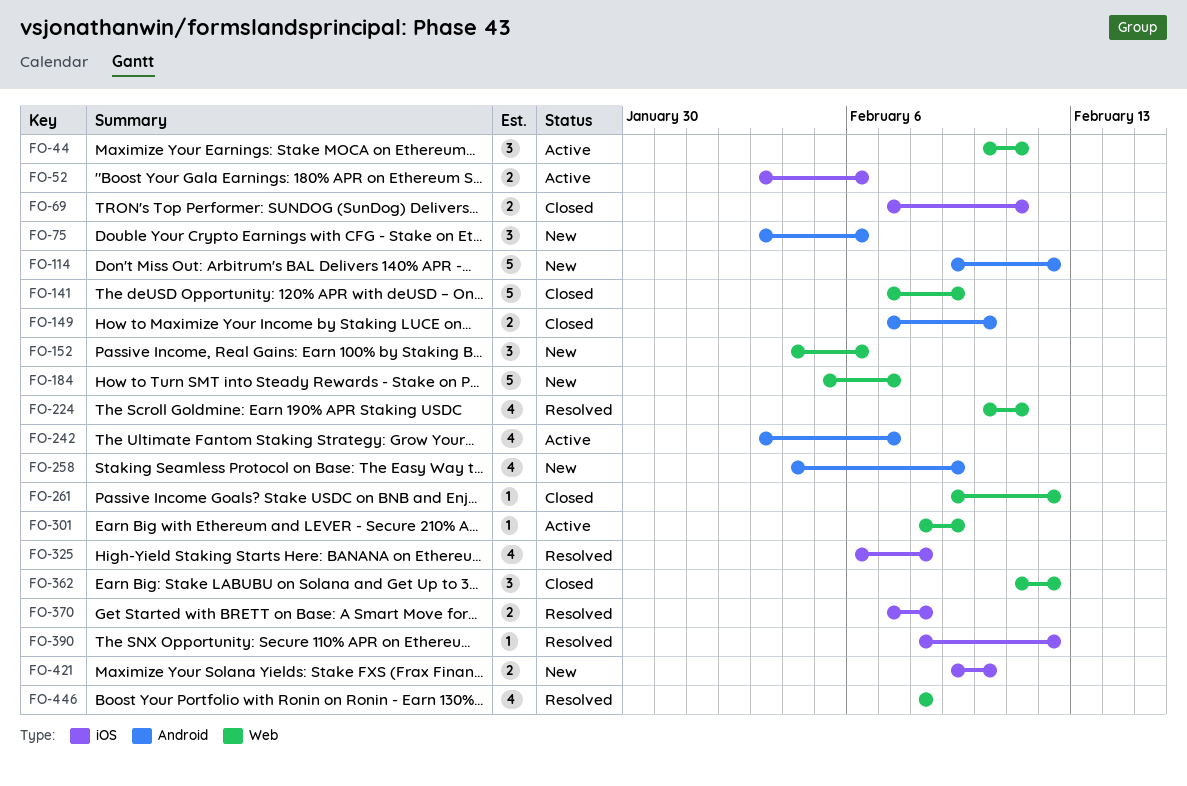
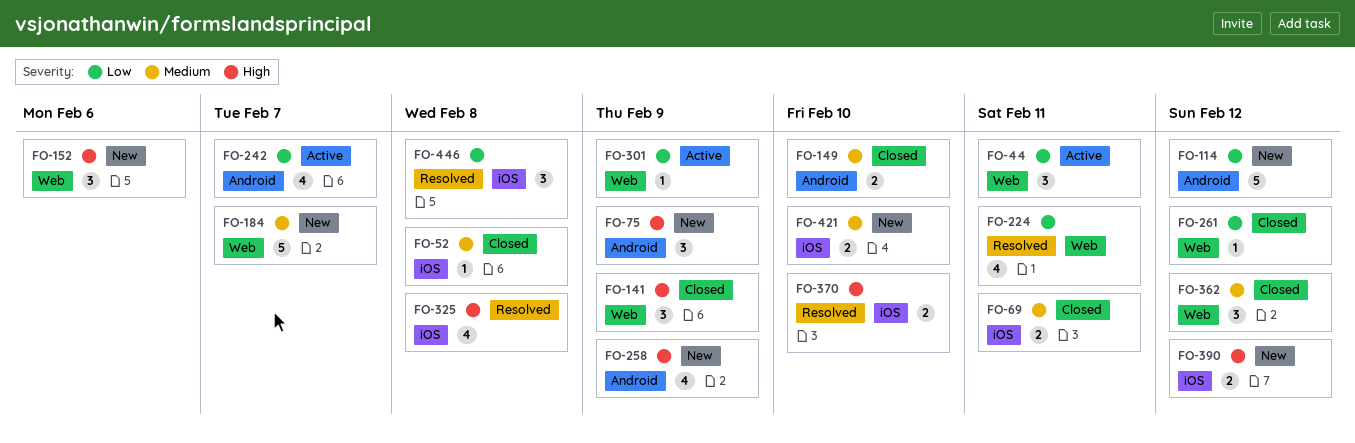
FO-52, status: Active -> Closed
FO-52, estimate: 2 -> 1
FO-52, due: Feb 6 -> Feb 8
FO-75, due: Feb 6 -> Feb 9
FO-141, estimate: 5 -> 3
FO-370, due: Feb 8 -> Feb 10
FO-390, status: Resolved -> New
FO-390, estimate: 1 -> 2
FO-446, label: Web -> iOS
FO-446, estimate: 4 -> 3

